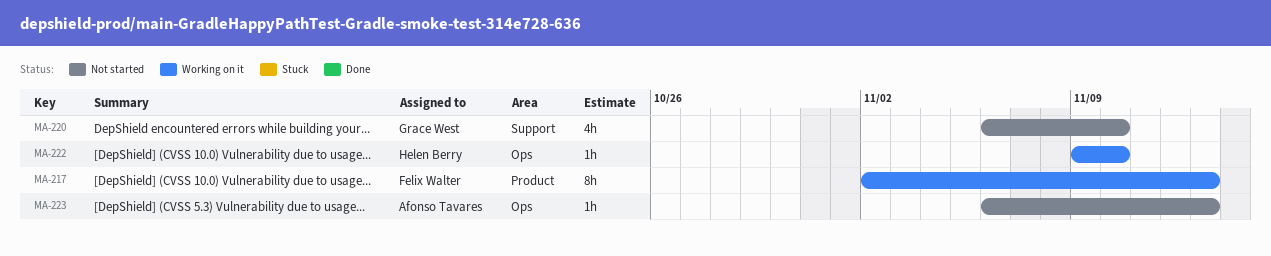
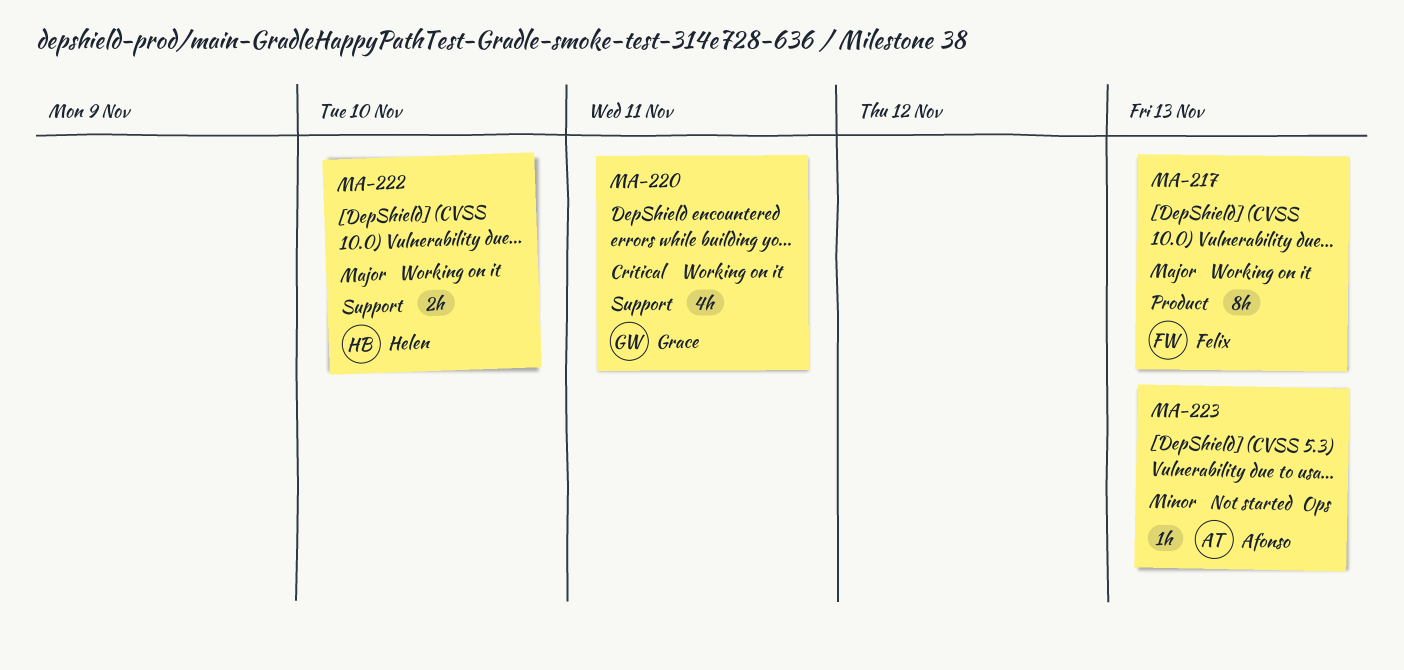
MA-220, status: Not started -> Working on it
MA-220, due: Nov 10 -> Nov 11
MA-222, label: Ops -> Support
MA-222, estimate: 1h -> 2h

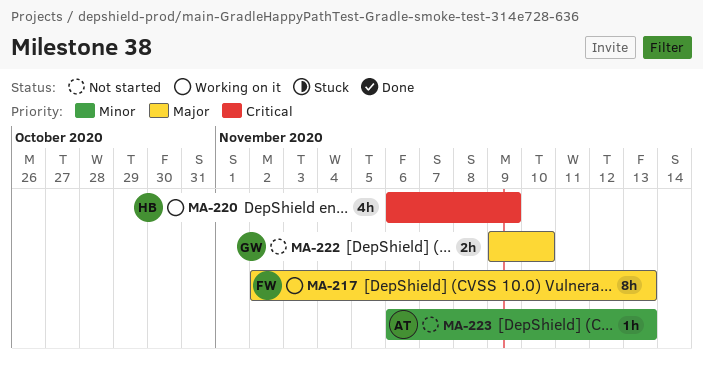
MA-220, owner: Grace -> Helen
MA-220, due: Nov 11 -> Nov 9
MA-222, status: Working on it -> Not started
MA-222, owner: Helen -> Grace

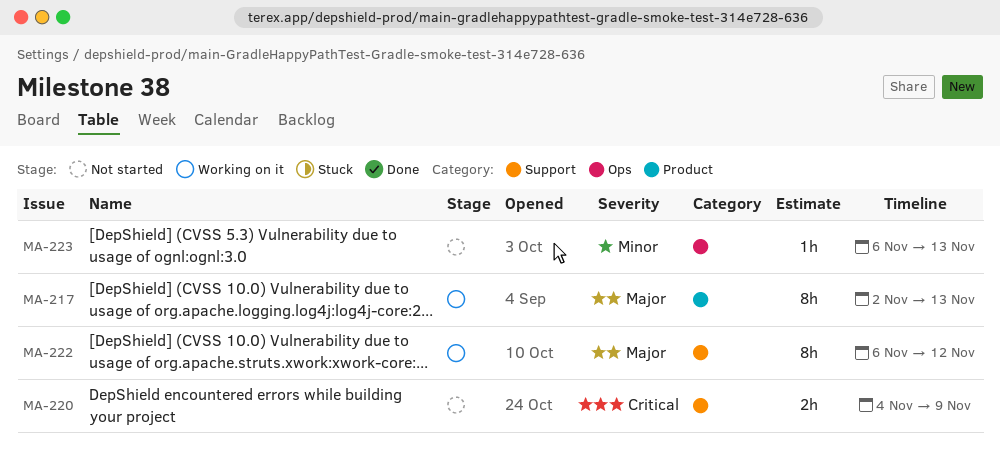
MA-220, status: Working on it -> Not started
MA-220, estimate: 4h -> 2h
MA-220, start: Nov 6 -> Nov 4
MA-222, status: Not started -> Working on it
MA-222, estimate: 2h -> 8h
MA-222, start: Nov 9 -> Nov 6
MA-222, due: Nov 10 -> Nov 12

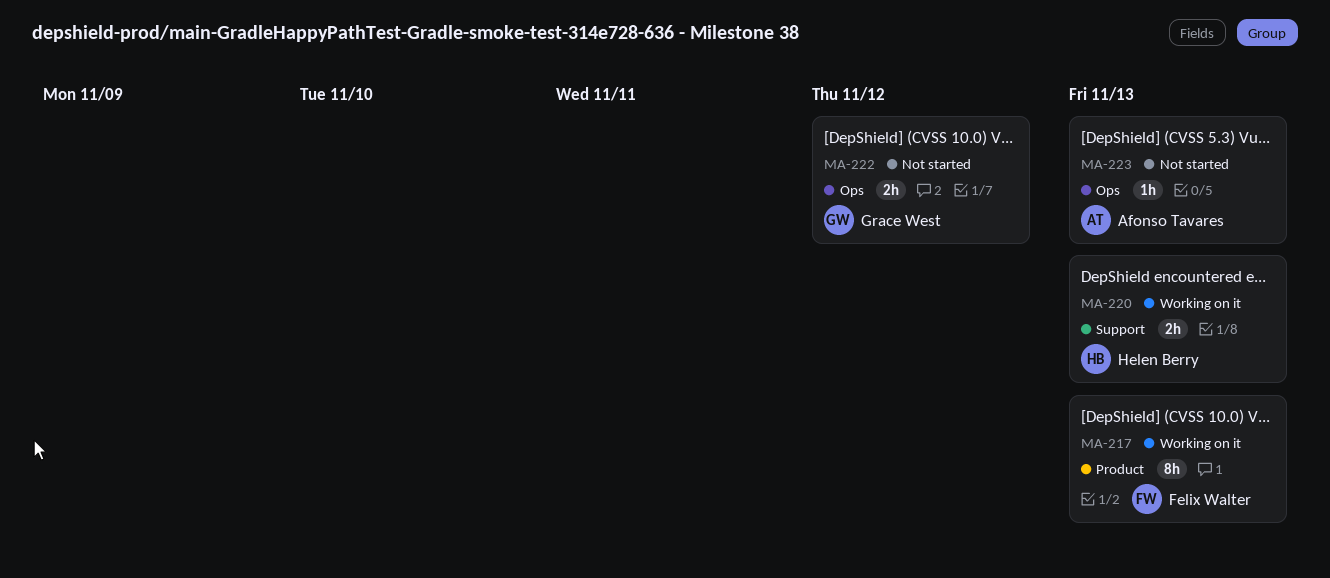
MA-220, status: Not started -> Working on it
MA-220, due: Nov 9 -> Nov 13
MA-222, status: Working on it -> Not started
MA-222, label: Support -> Ops
MA-222, estimate: 8h -> 2h

